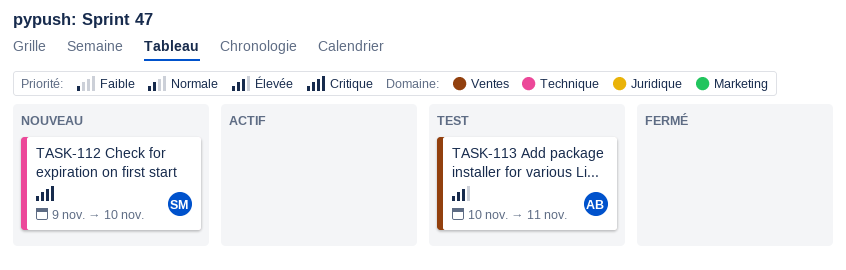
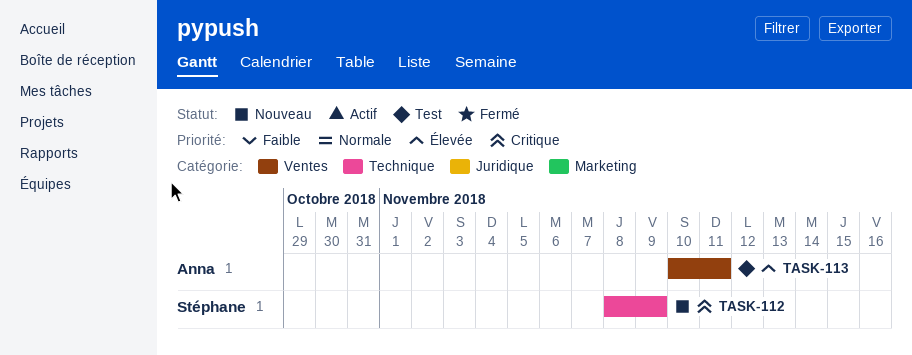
TASK-112, start: Nov 9 -> Nov 8
TASK-112, due: Nov 10 -> Nov 9

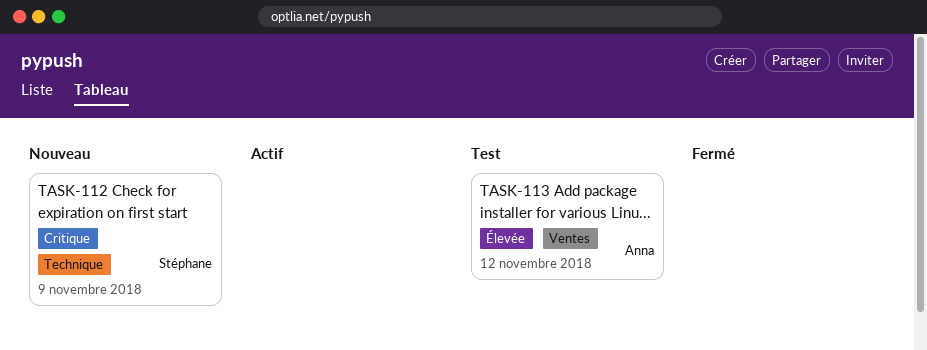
TASK-113, due: Nov 11 -> Nov 12

